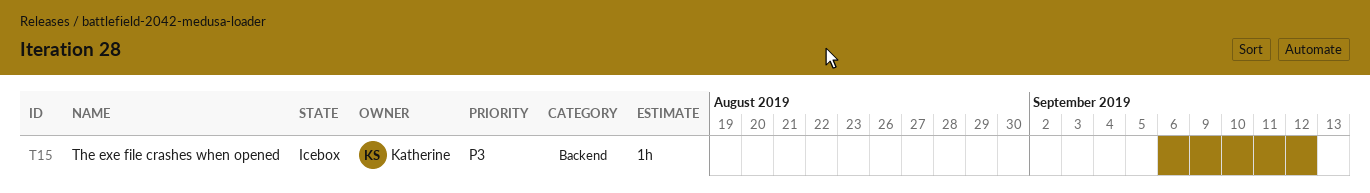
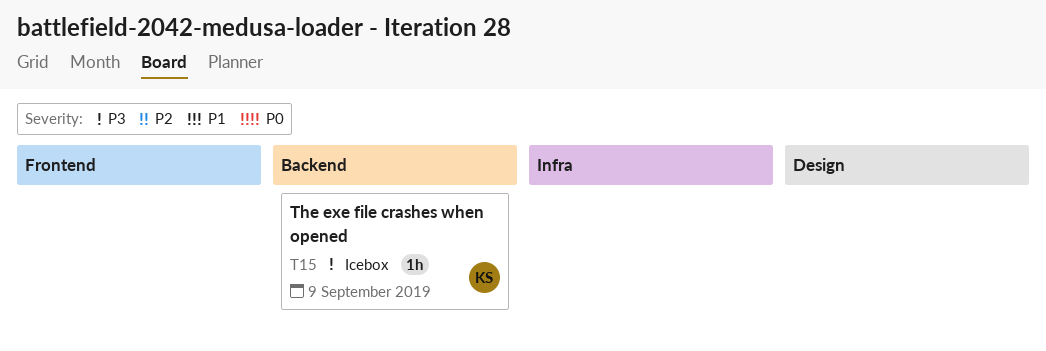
T15, due: Sep 12 -> Sep 9

